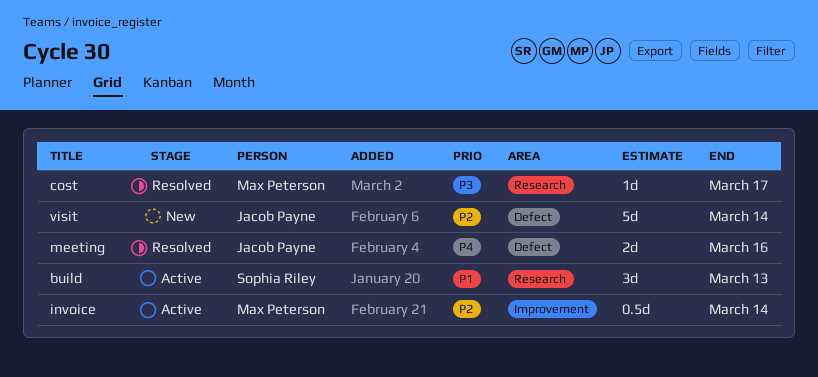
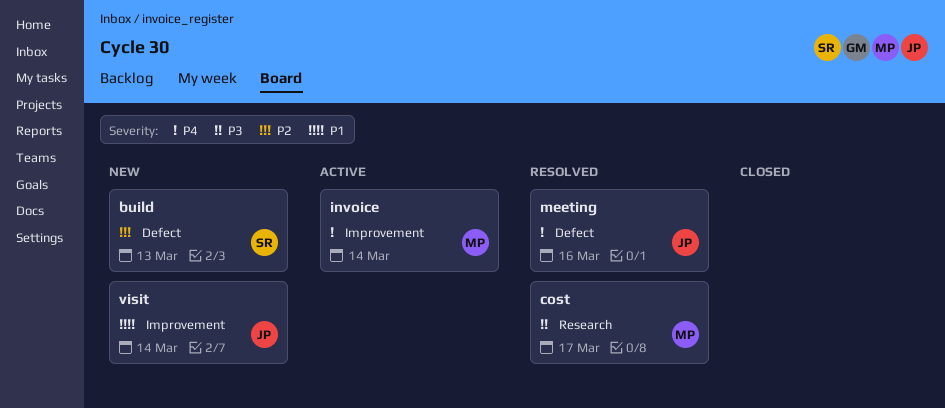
build, status: Active -> New
build, priority: P1 -> P2
build, label: Research -> Defect
invoice, priority: P2 -> P4
visit, priority: P2 -> P1
visit, label: Defect -> Improvement

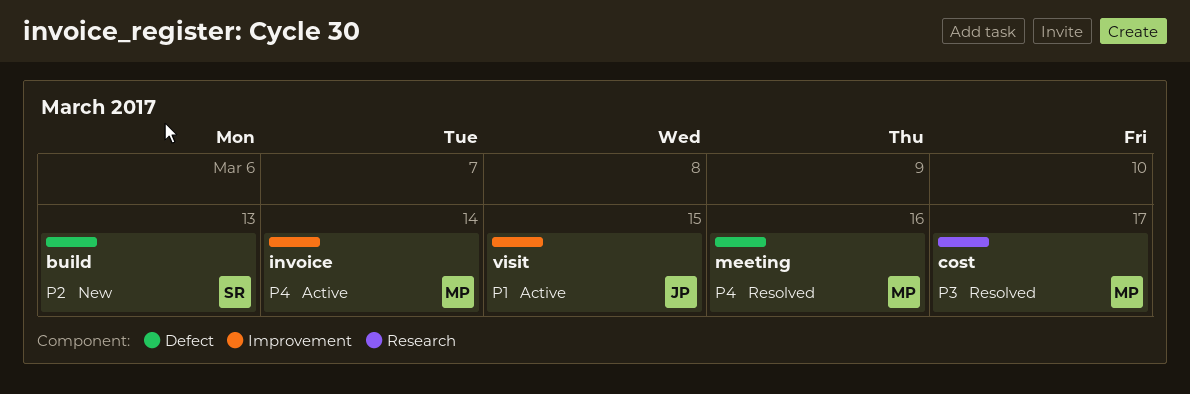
meeting, owner: JP -> MP
visit, status: New -> Active
visit, due: Mar 14 -> Mar 15

